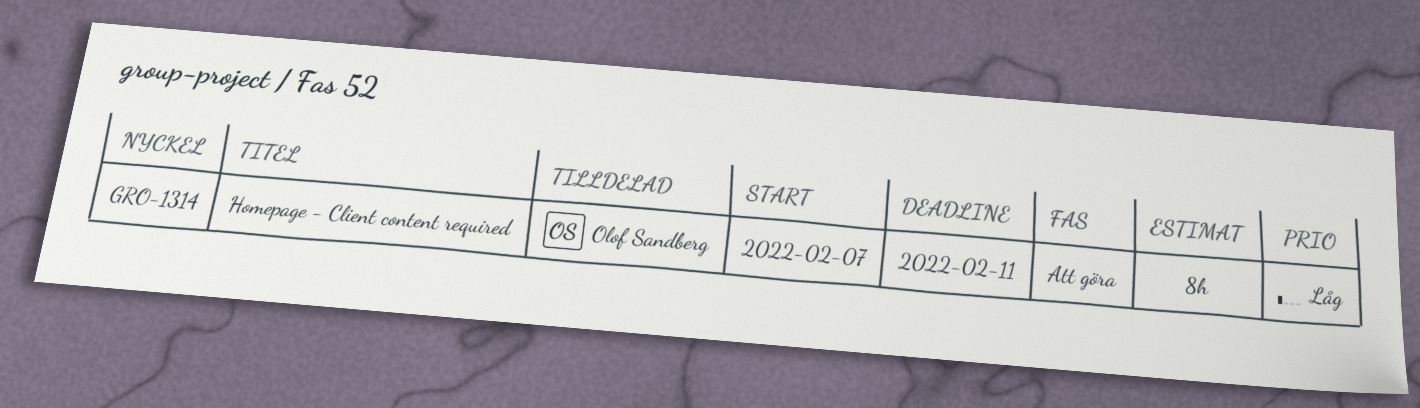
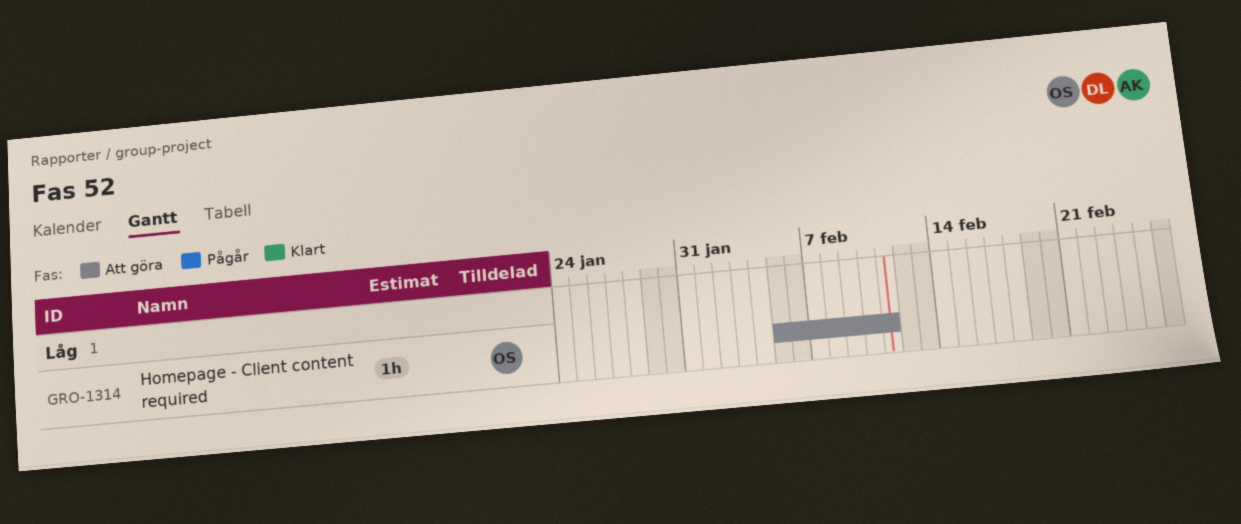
GRO-1314, estimate: 8h -> 1h
GRO-1314, start: Feb 7 -> Feb 5

